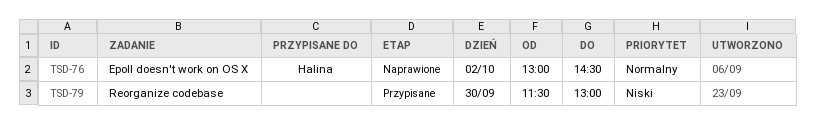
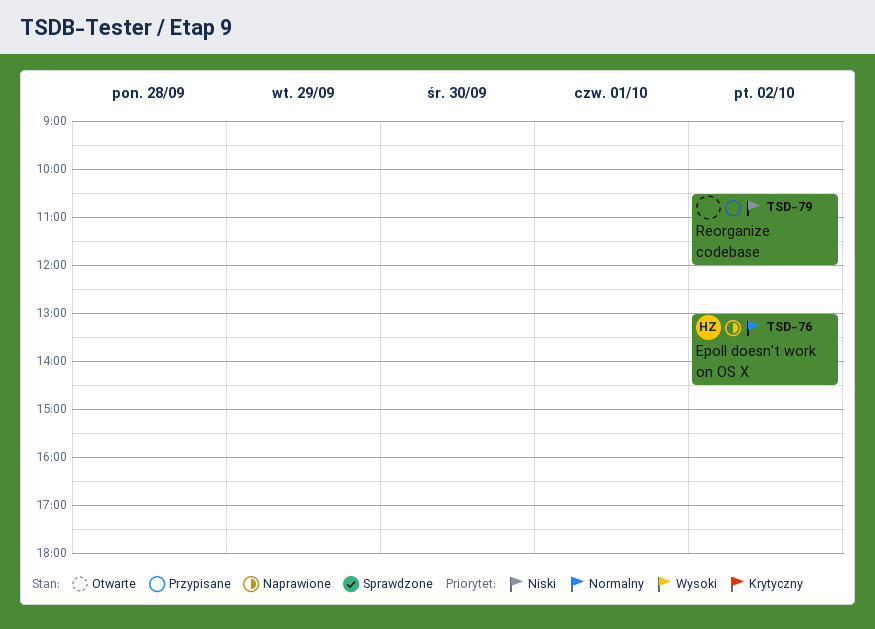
TSD-79, day: Sep 30 -> Oct 2
TSD-79, begins: 11:30 -> 10:30
TSD-79, ends: 13:00 -> 12:00

